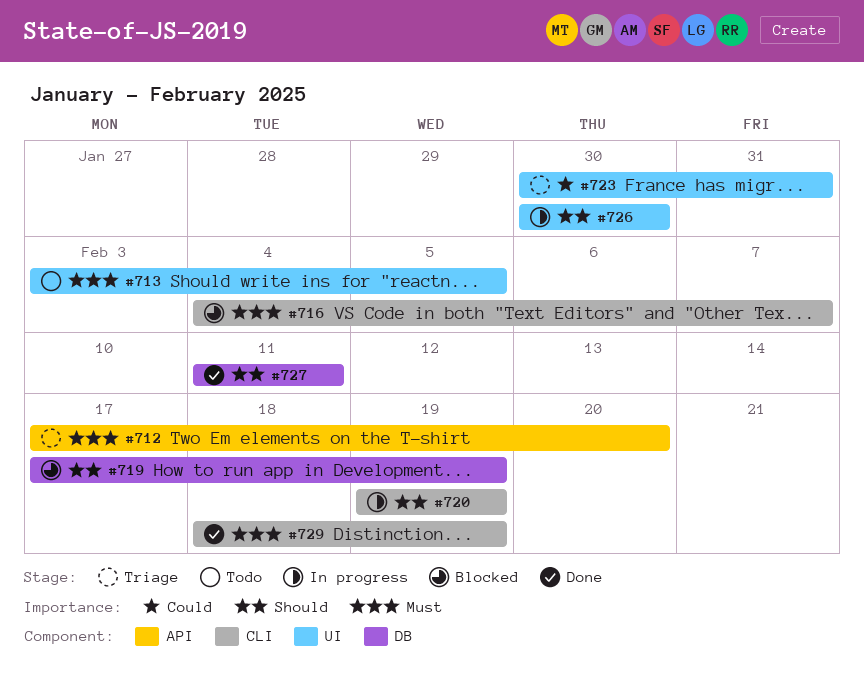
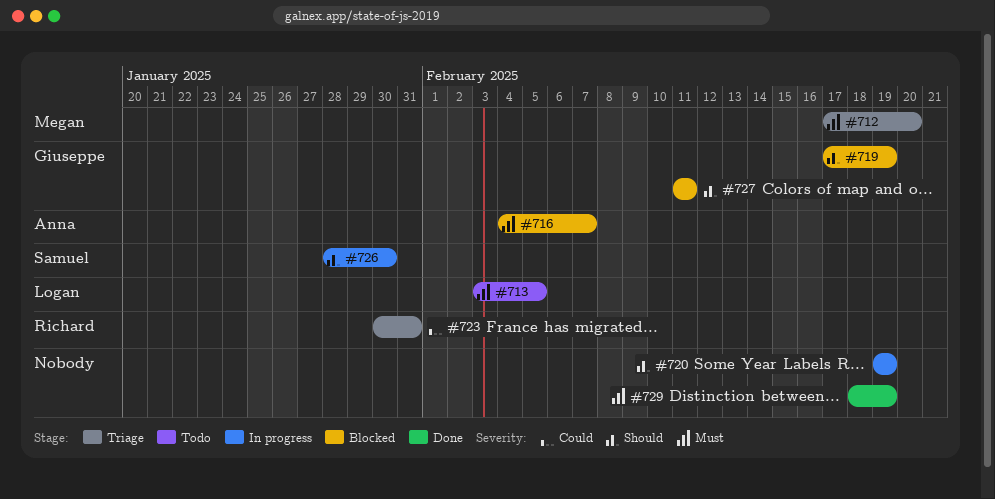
#726, start: Jan 30 -> Jan 28
#727, status: Done -> Blocked

